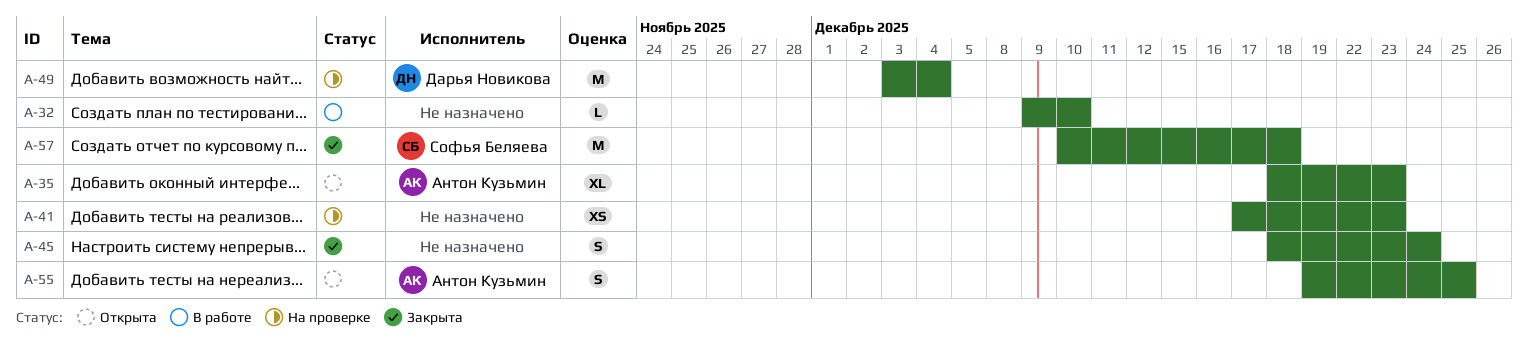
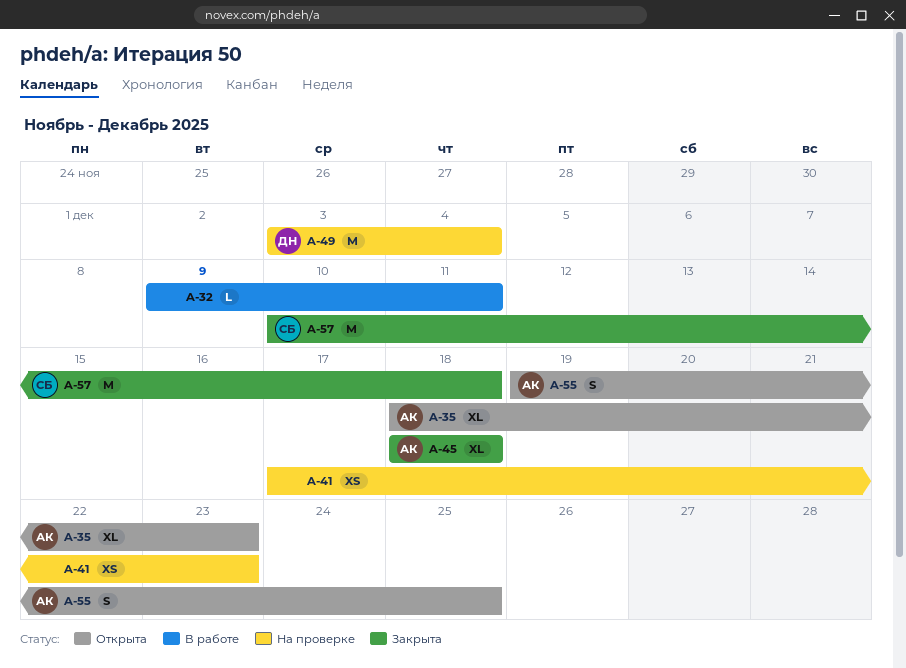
A-32, due: Dec 10 -> Dec 11
A-45, owner: none -> Антон Кузьмин
A-45, estimate: S -> XL
A-45, due: Dec 24 -> Dec 18

